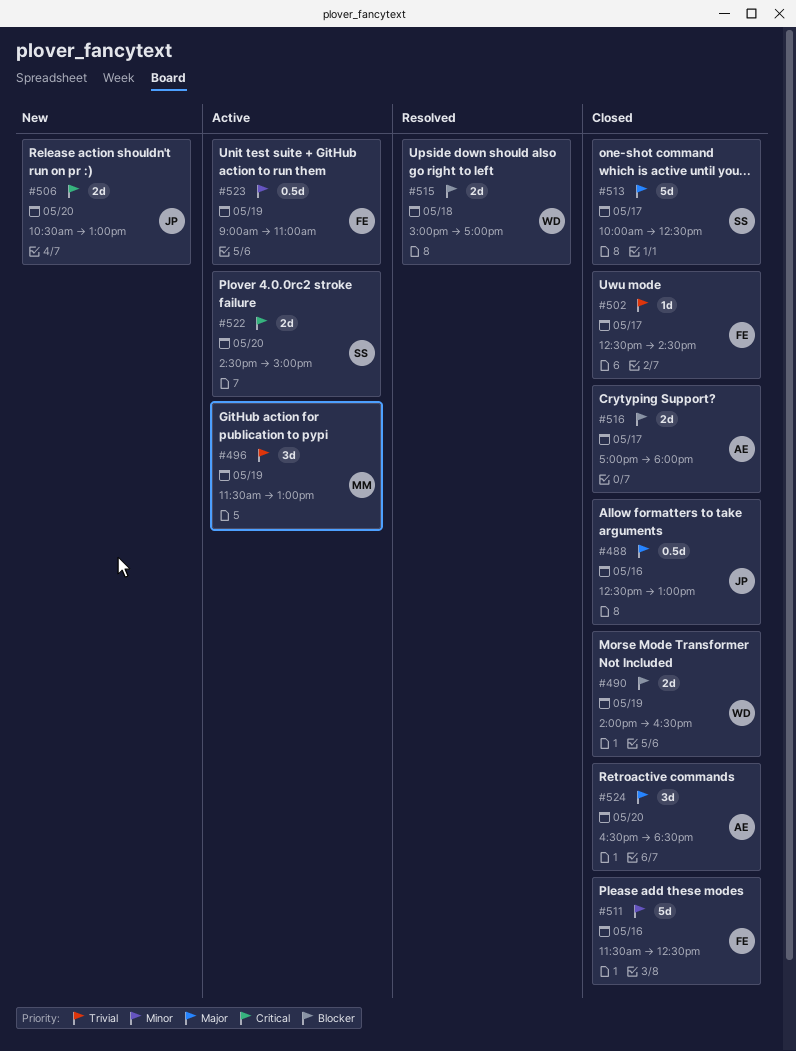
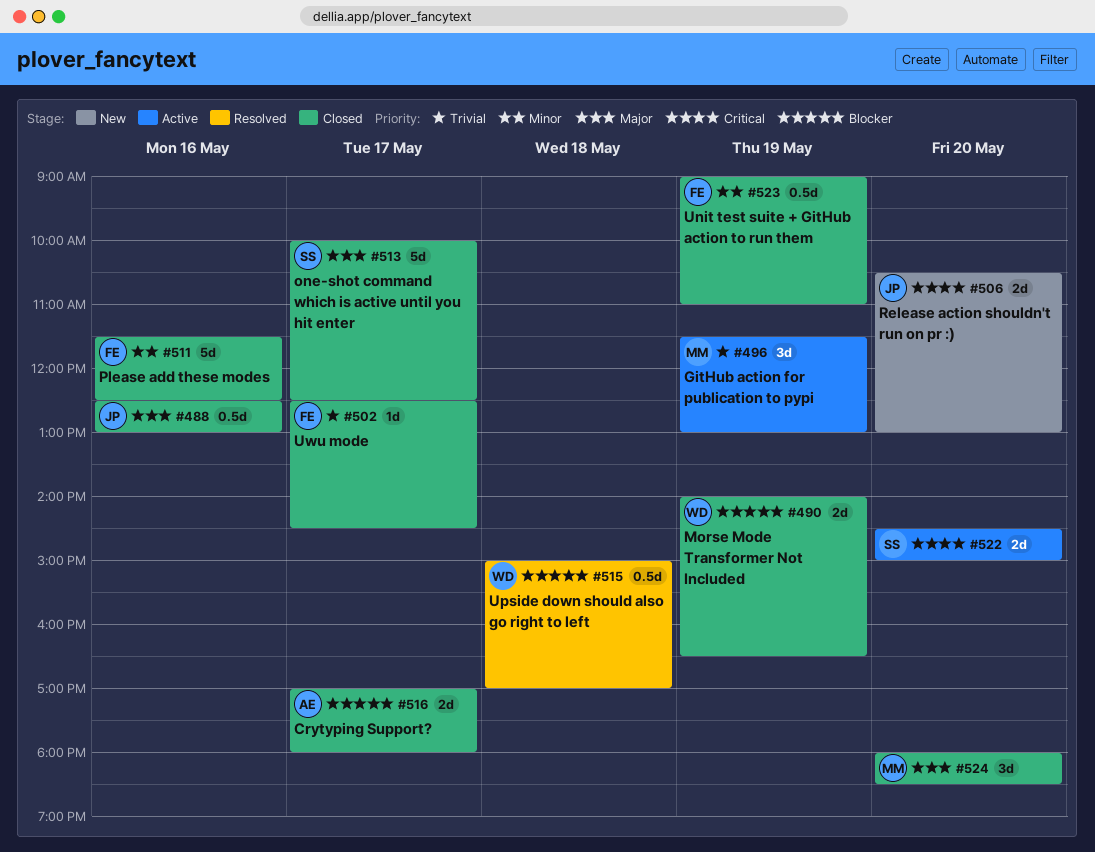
#515, estimate: 2d -> 0.5d
#523, status: Active -> Closed
#524, owner: AE -> MM
#524, begins: 16:30 -> 18:00

